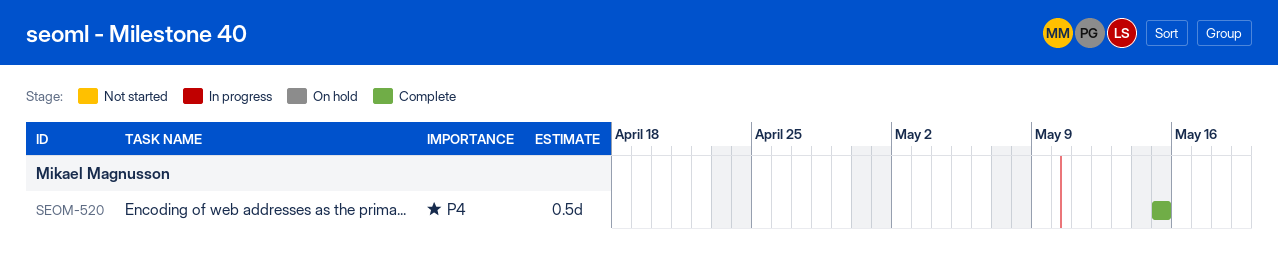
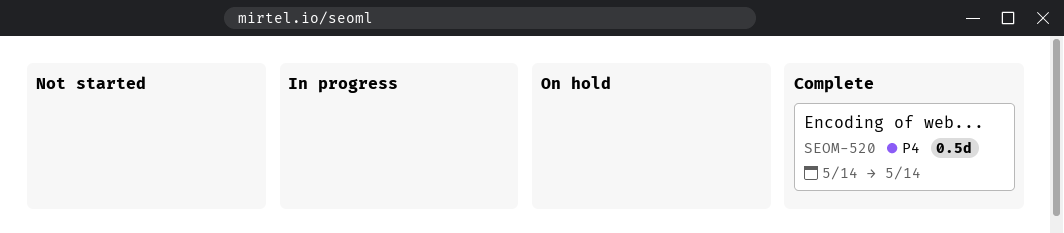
SEOM-520, start: May 15 -> May 14
SEOM-520, due: May 15 -> May 14

